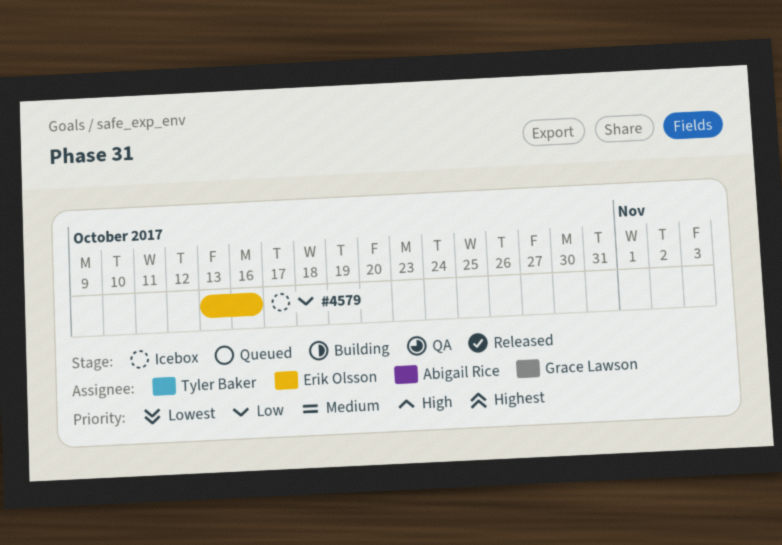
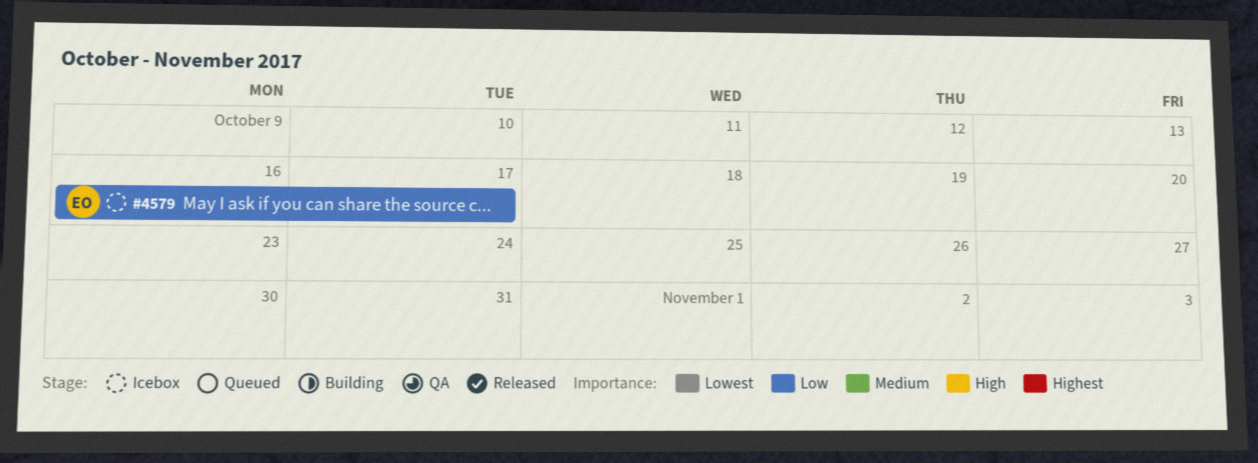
#4579, start: Oct 13 -> Oct 16
#4579, due: Oct 16 -> Oct 17

